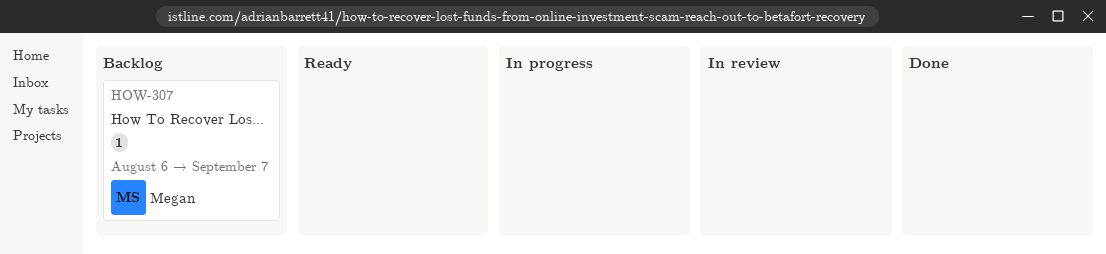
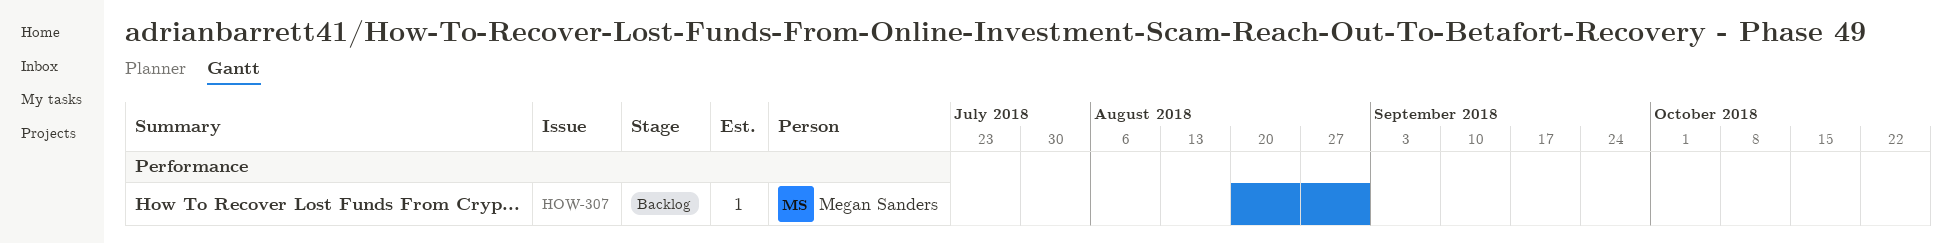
HOW-307, start: Aug 6 -> Aug 20
HOW-307, due: Sep 7 -> Aug 31

